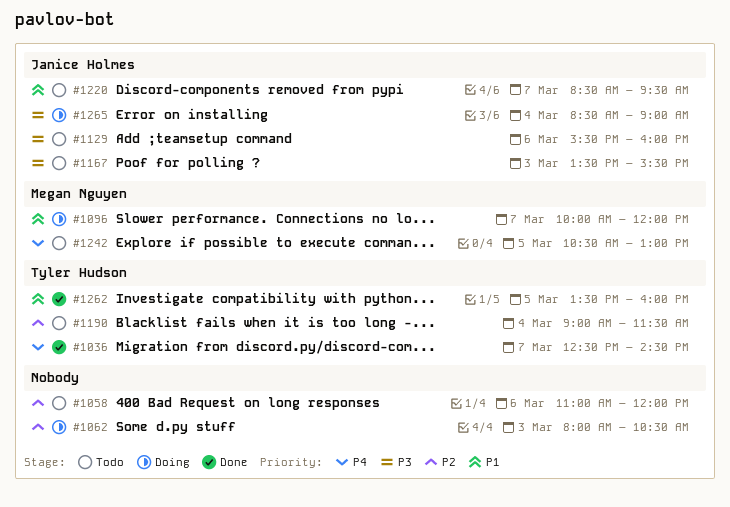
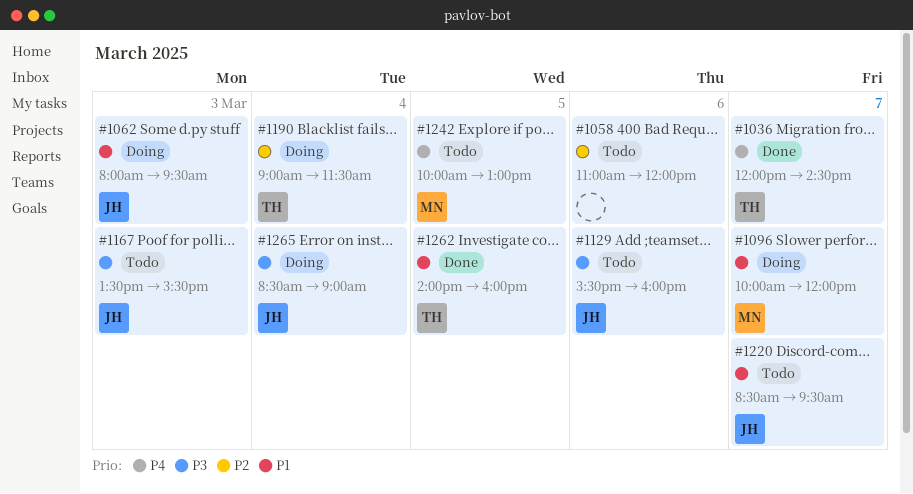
#1036, begins: 12:30 -> 12:00
#1062, owner: none -> Janice Holmes
#1062, priority: P2 -> P1
#1062, ends: 10:30 -> 09:30
#1190, status: Todo -> Doing
#1242, begins: 10:30 -> 10:00
#1262, begins: 13:30 -> 14:00

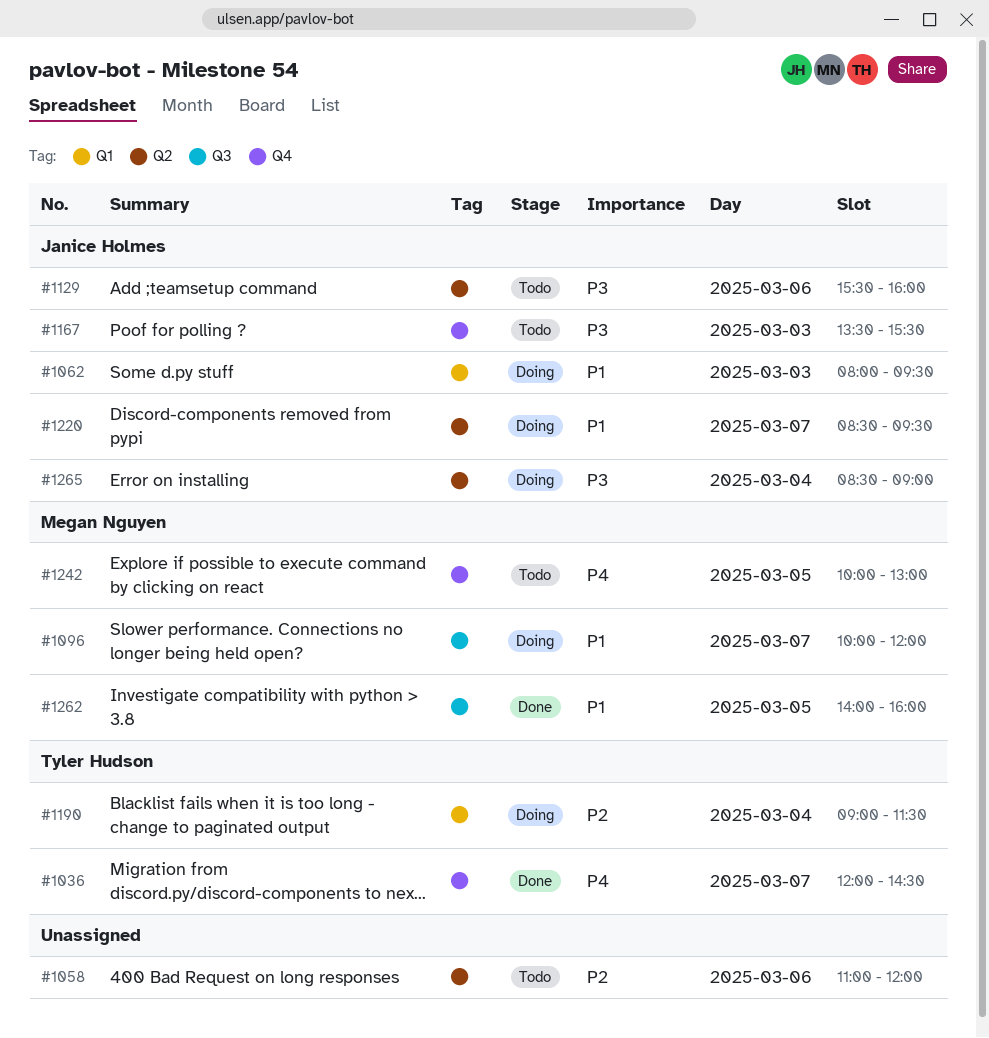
#1220, status: Todo -> Doing
#1262, owner: Tyler Hudson -> Megan Nguyen

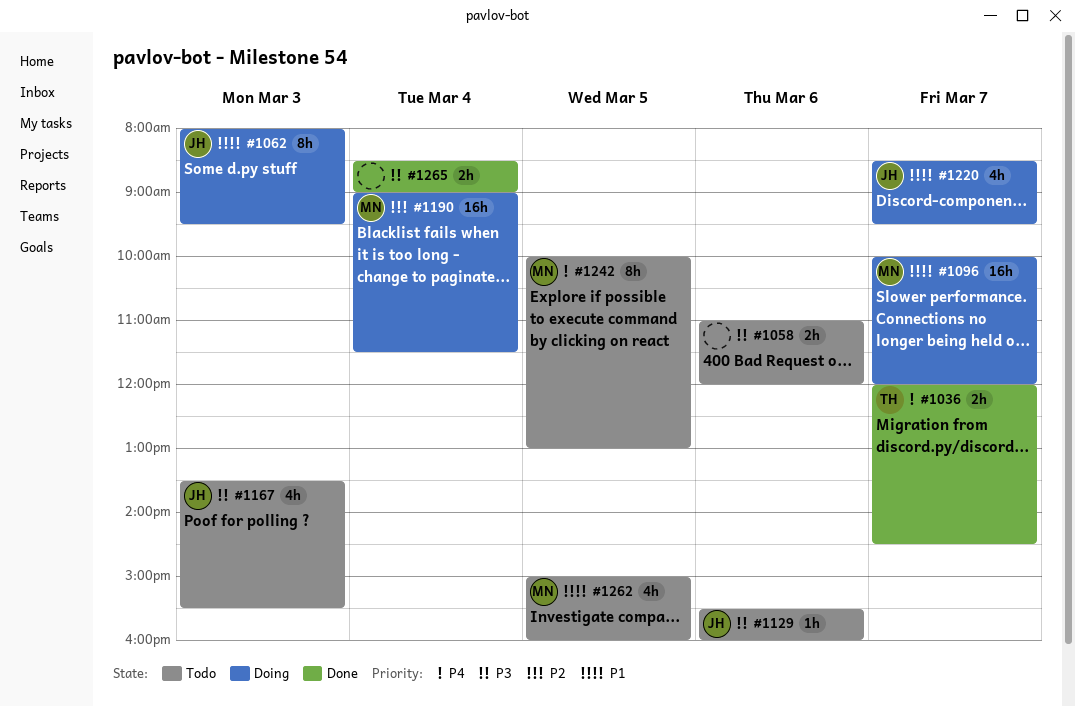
#1058, priority: P2 -> P3
#1190, owner: Tyler Hudson -> Megan Nguyen
#1262, status: Done -> Todo
#1262, begins: 14:00 -> 15:00
#1265, status: Doing -> Done
#1265, owner: Janice Holmes -> none

